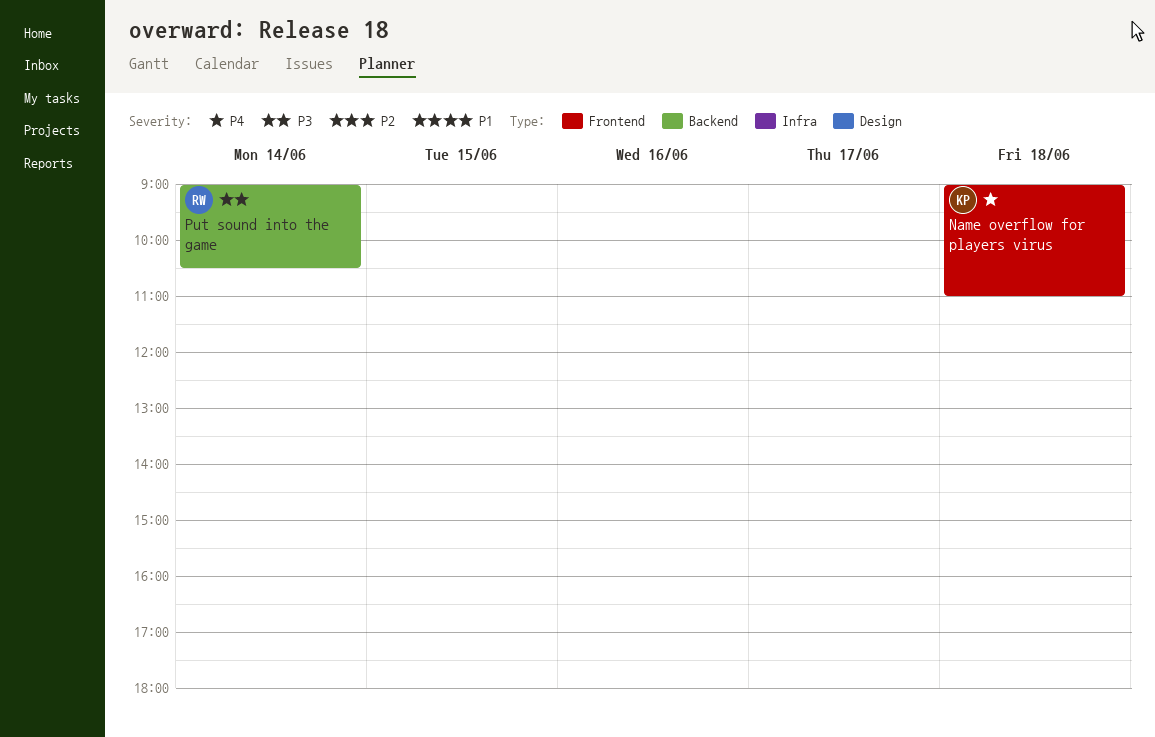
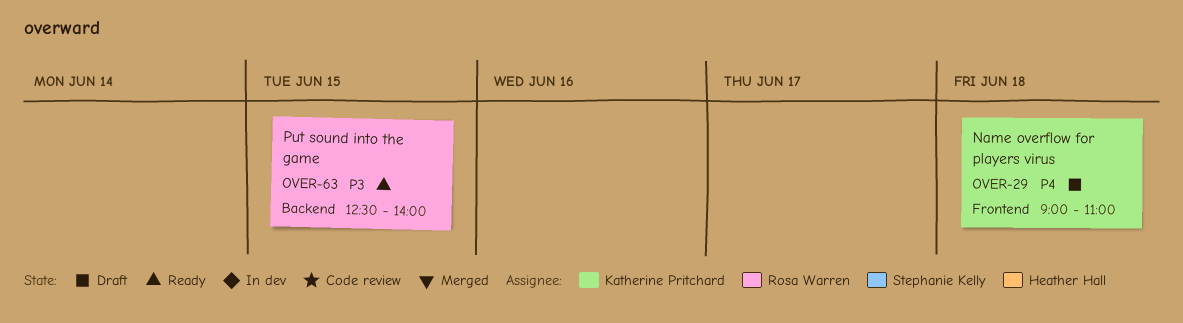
Put sound into the game, day: Jun 14 -> Jun 15
Put sound into the game, begins: 09:00 -> 12:30
Put sound into the game, ends: 10:30 -> 14:00

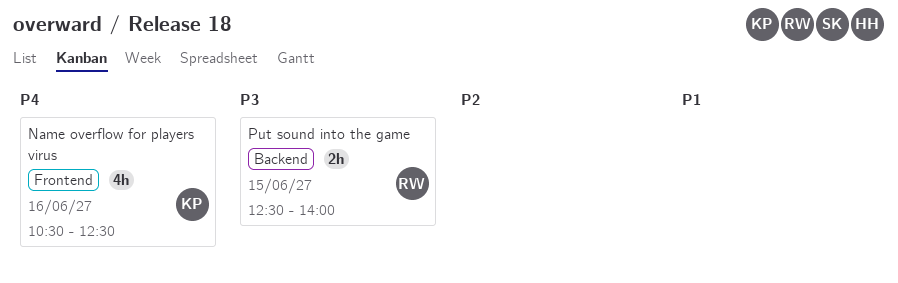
Name overflow for players virus, day: Jun 18 -> Jun 16
Name overflow for players virus, begins: 09:00 -> 10:30
Name overflow for players virus, ends: 11:00 -> 12:30

